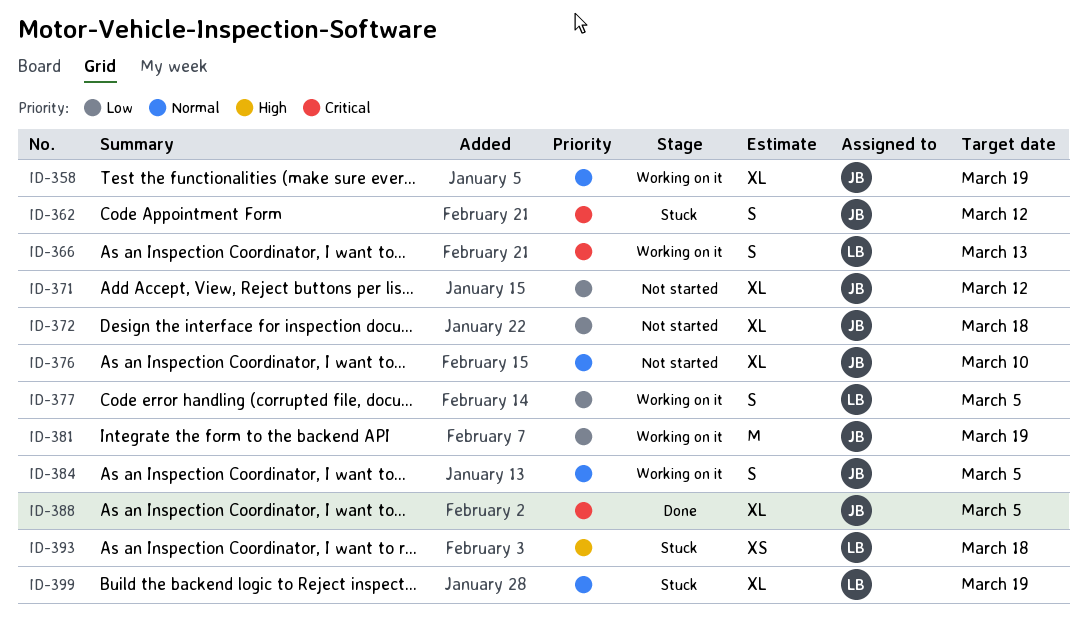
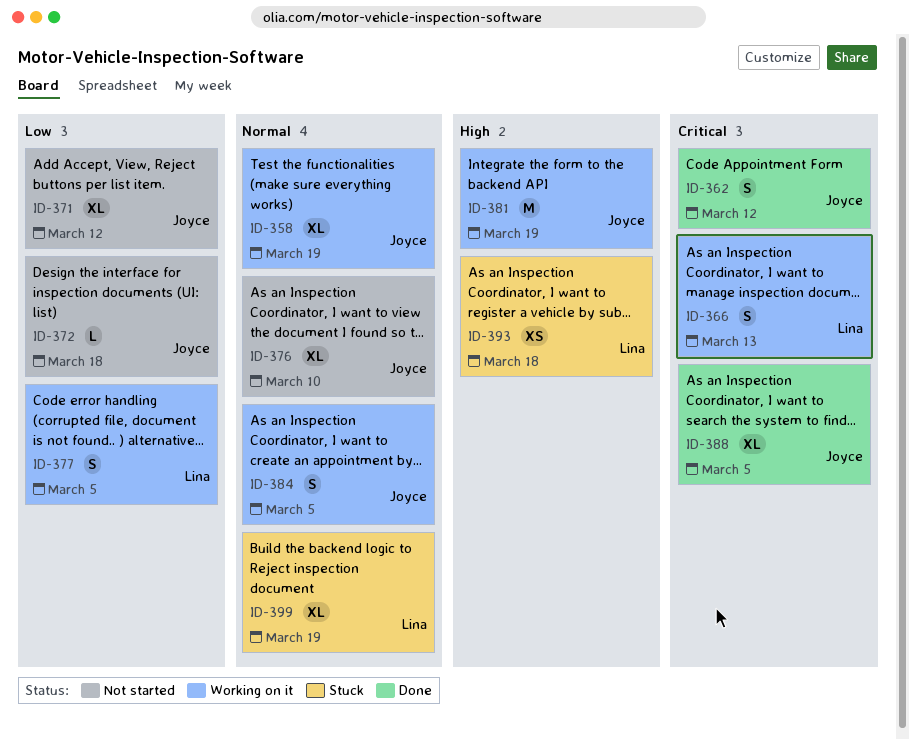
ID-362, status: Stuck -> Done
ID-372, estimate: XL -> L
ID-381, priority: Low -> High

